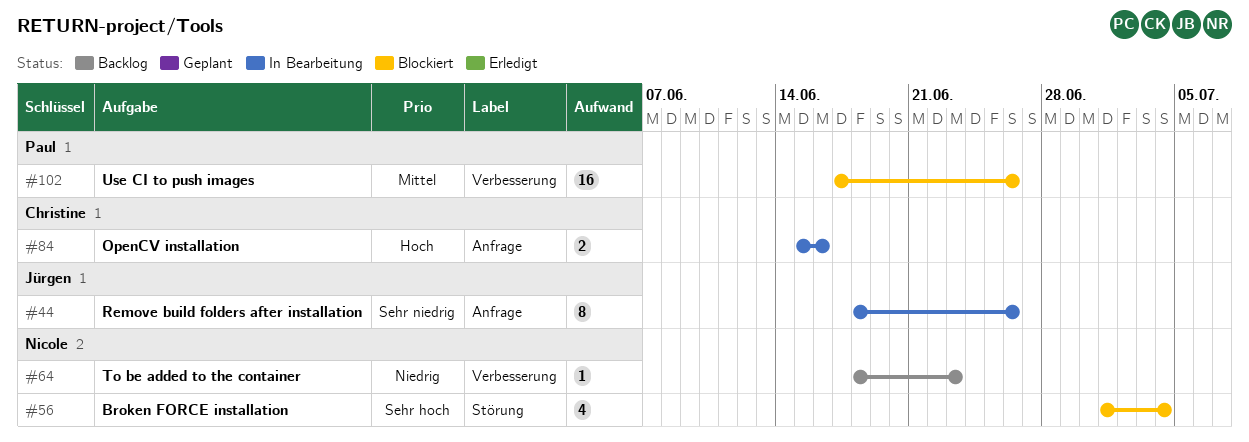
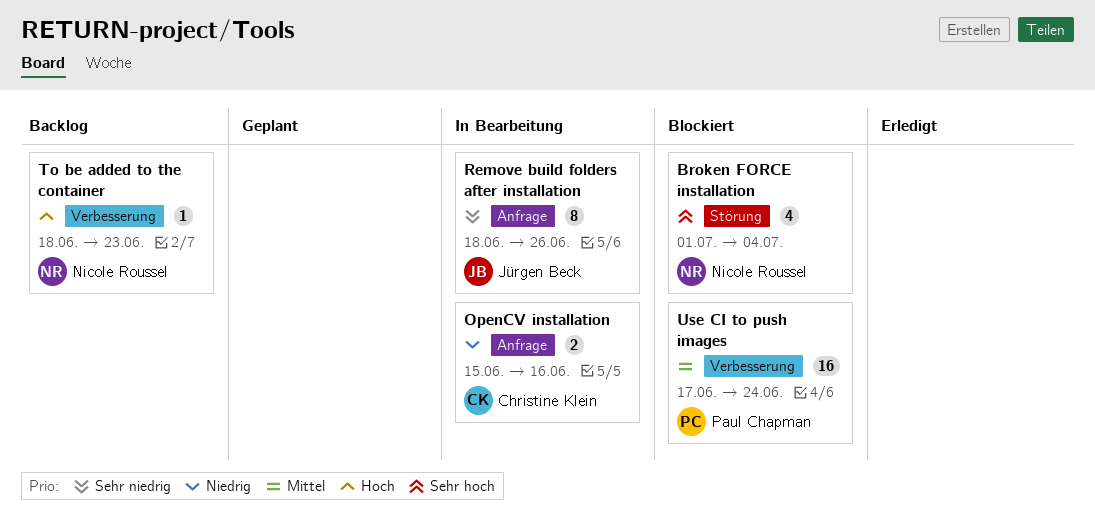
OpenCV installation, priority: Hoch -> Niedrig
To be added to the container, priority: Niedrig -> Hoch
Use CI to push images, due: Jun 26 -> Jun 24

